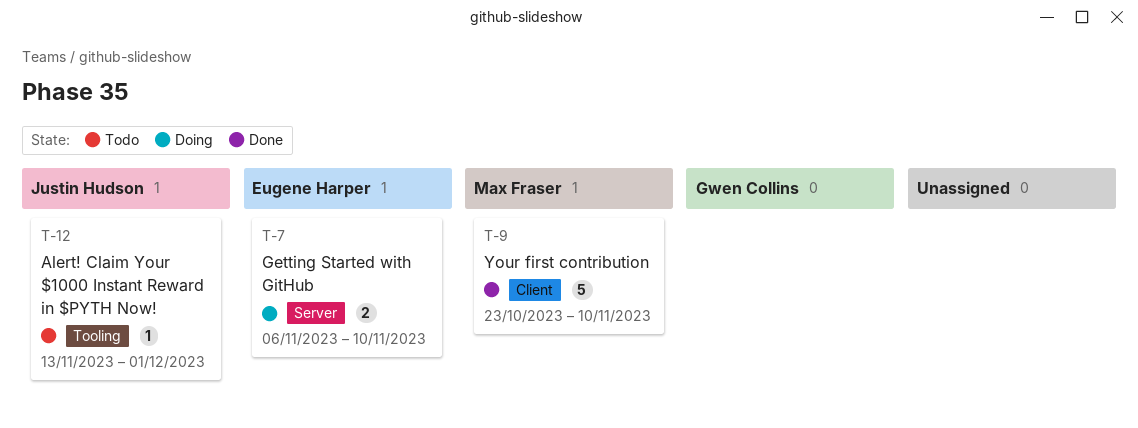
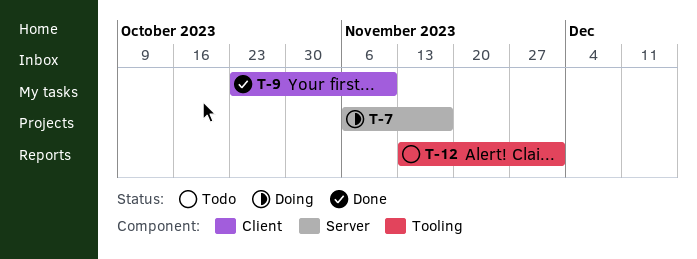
T-7, due: Nov 10 -> Nov 17

